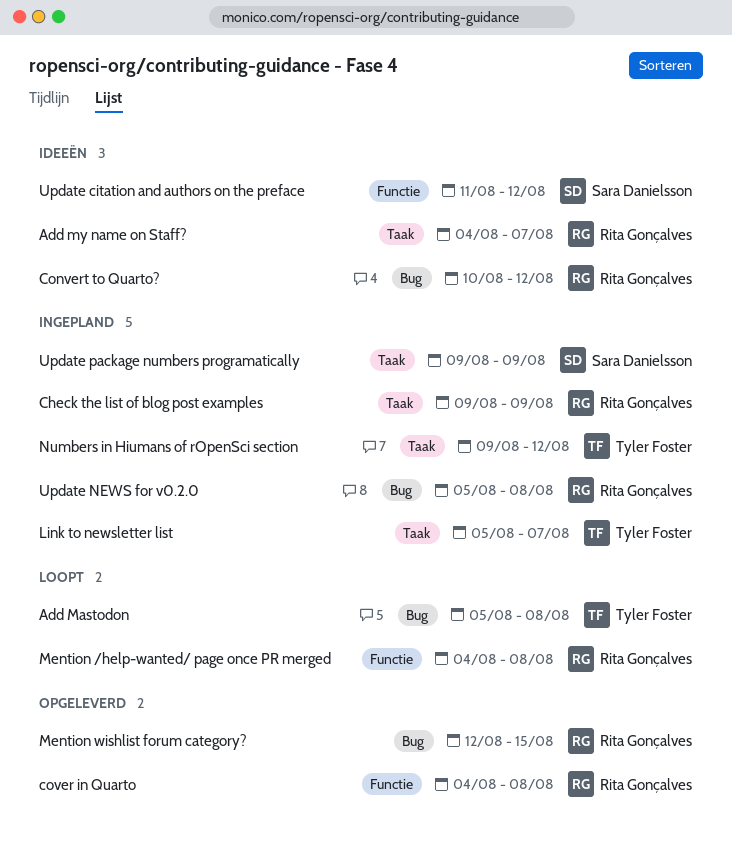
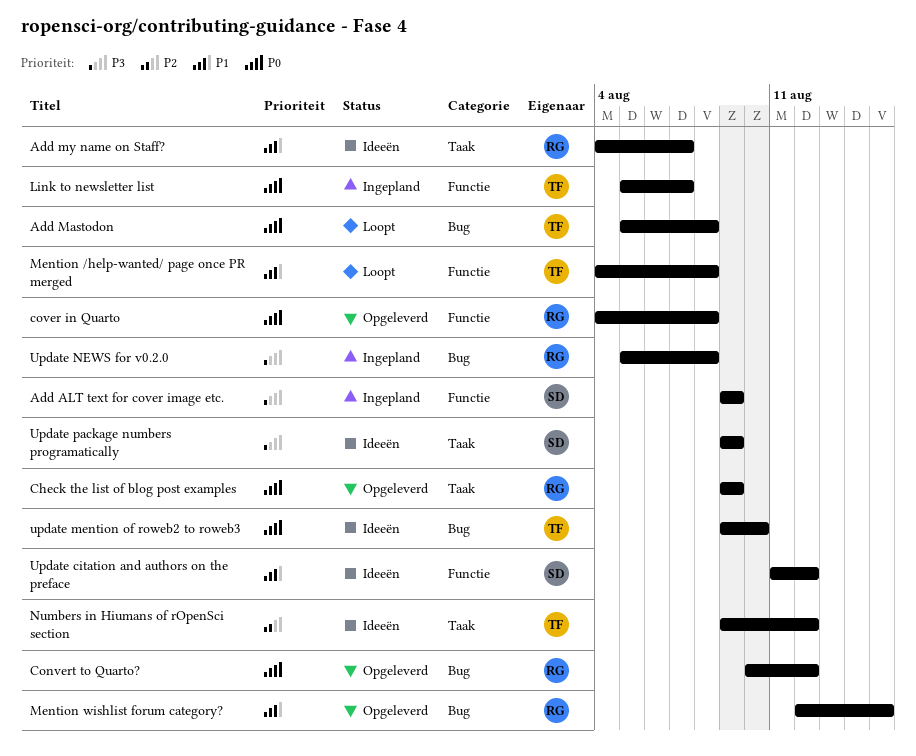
Add ALT text for cover image etc.: none -> present
Check the list of blog post examples, status: Ingepland -> Opgeleverd
Convert to Quarto?, status: Ideeën -> Opgeleverd
Link to newsletter list, label: Taak -> Functie
Mention /help-wanted/ page once PR merged, owner: Rita Gonçalves -> Tyler Foster
Numbers in Hiumans of rOpenSci section, status: Ingepland -> Ideeën
update mention of roweb2 to roweb3: none -> present
Update package numbers programatically, status: Ingepland -> Ideeën

